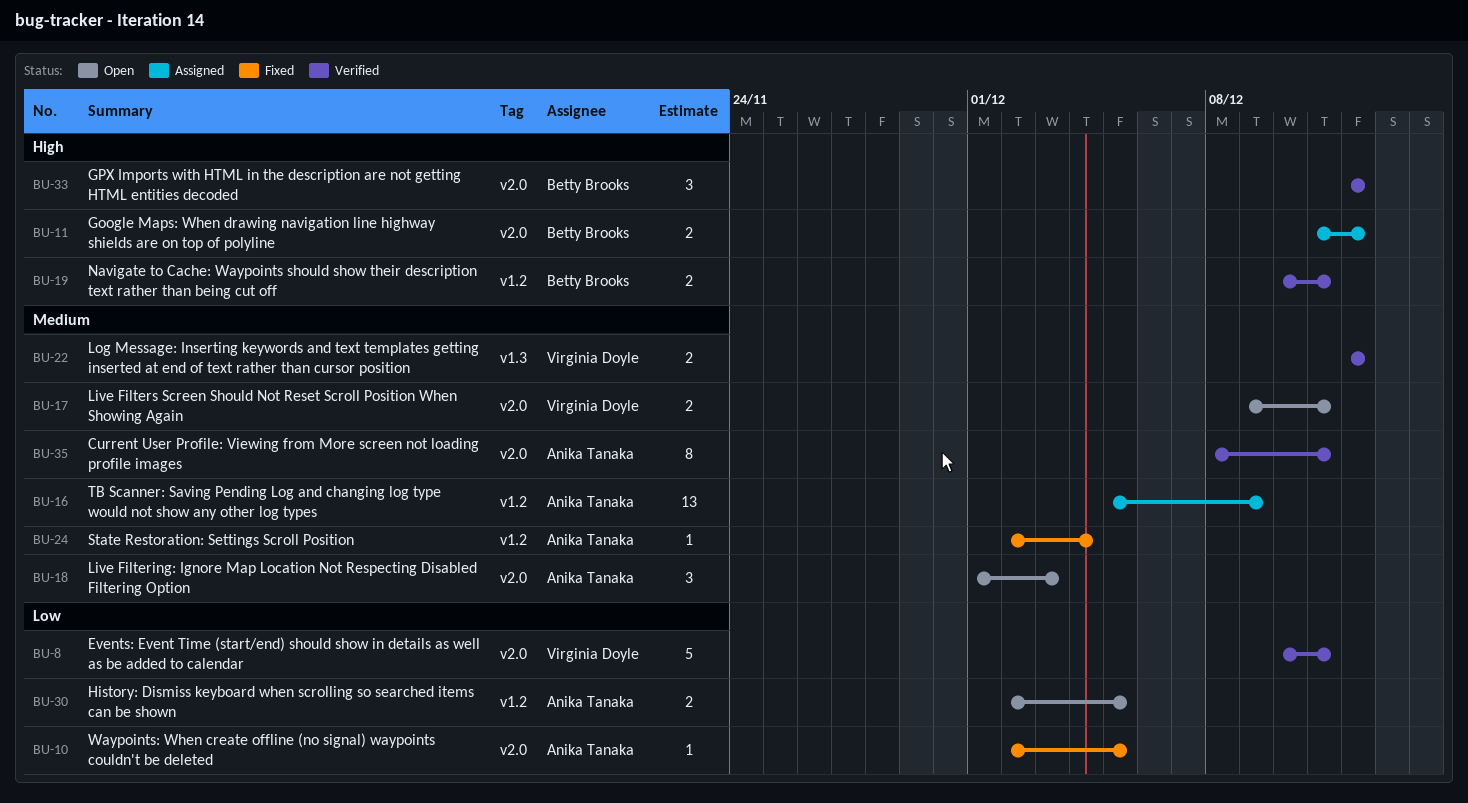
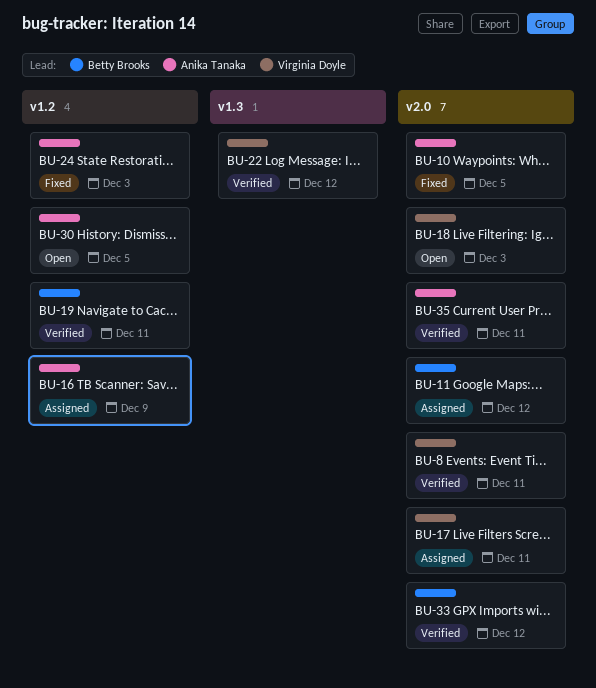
BU-17, status: Open -> Assigned
BU-18, owner: Anika Tanaka -> Virginia Doyle
BU-24, due: Dec 4 -> Dec 3

